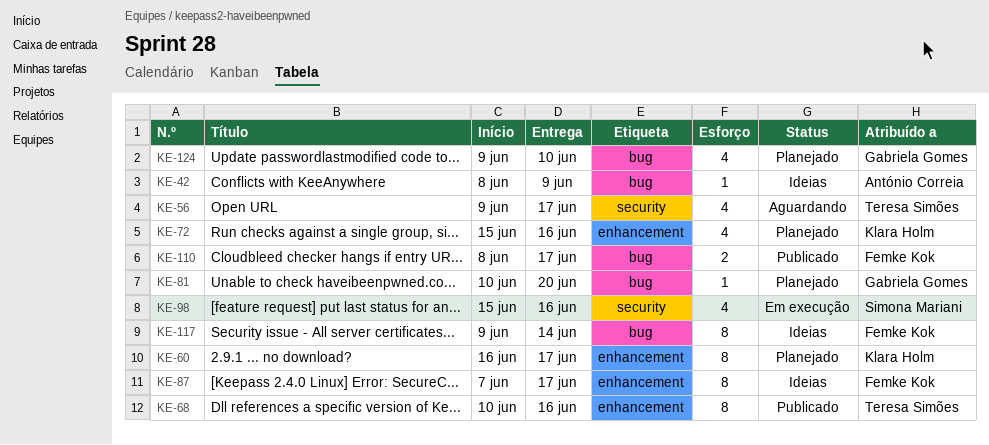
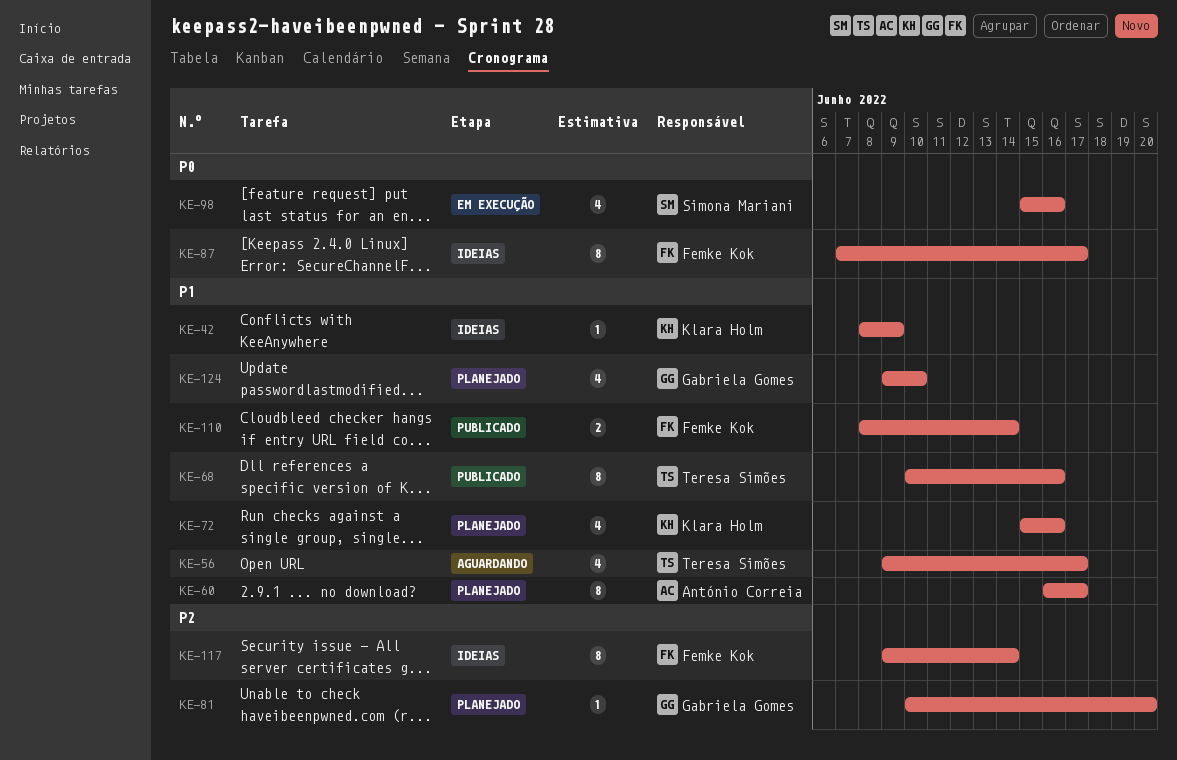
KE-42, owner: António Correia -> Klara Holm
KE-60, owner: Klara Holm -> António Correia
KE-110, due: Jun 17 -> Jun 14

